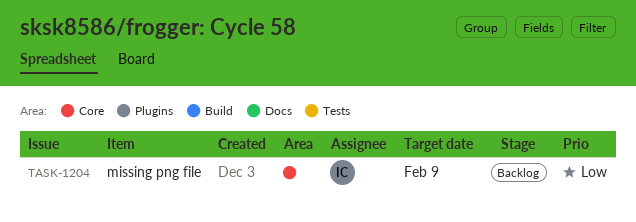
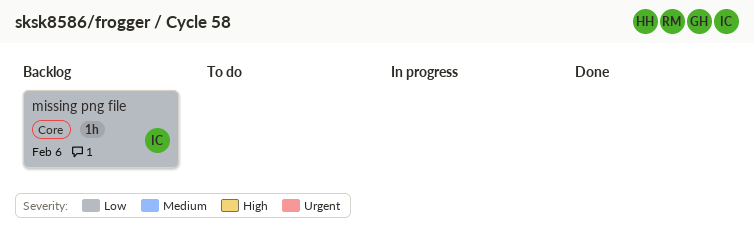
missing png file, due: Feb 9 -> Feb 6

